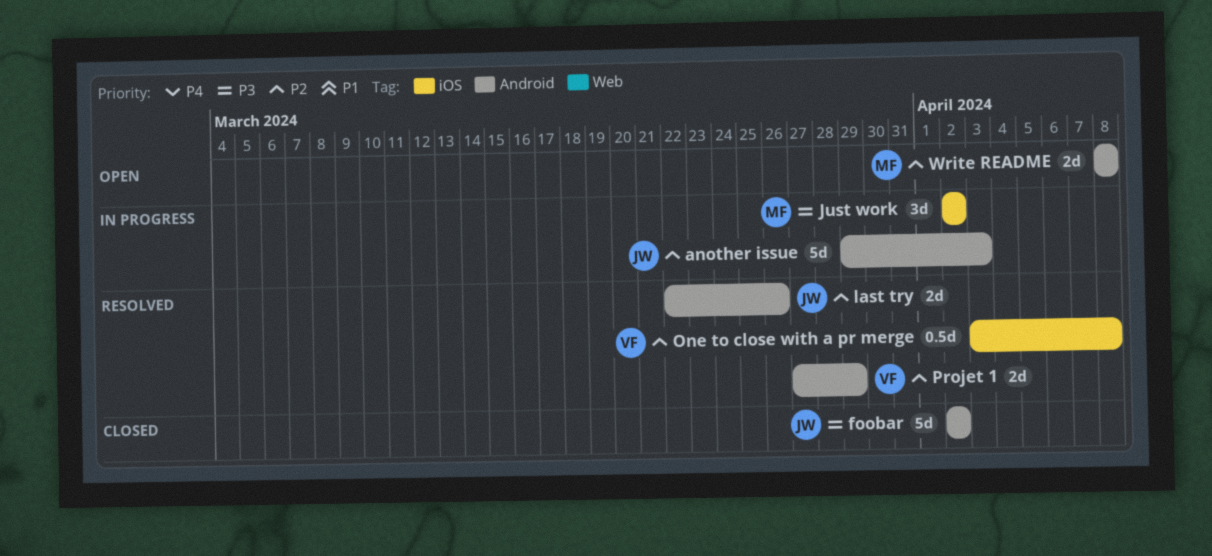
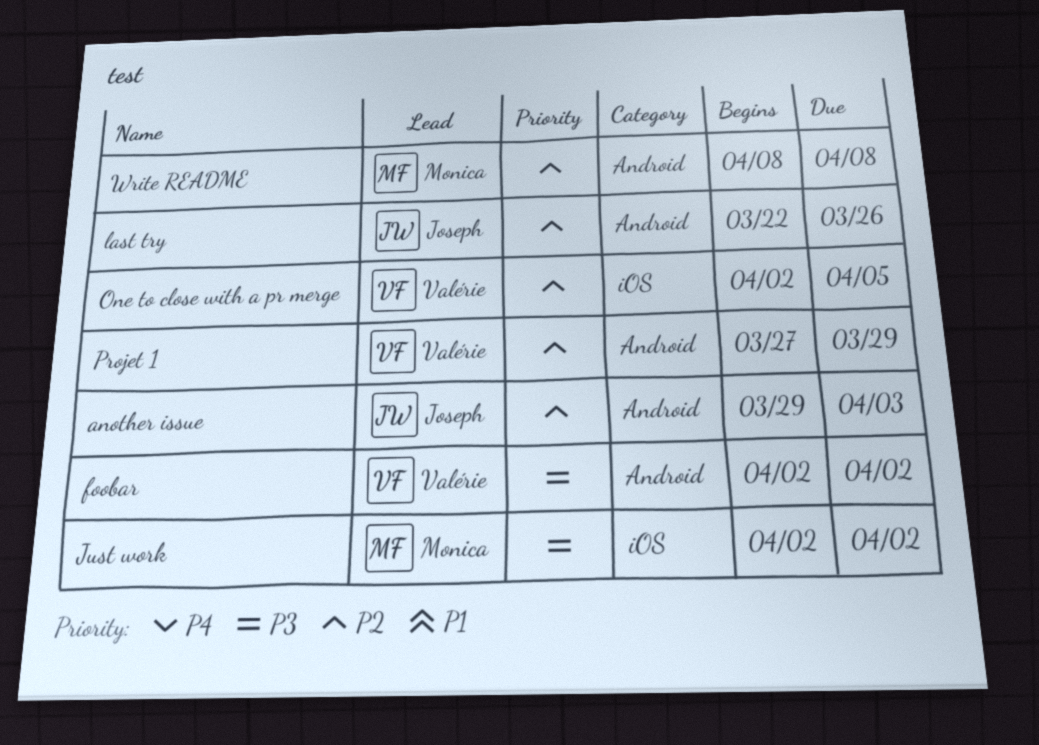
foobar, owner: Joseph -> Valérie
One to close with a pr merge, start: Apr 3 -> Apr 2
One to close with a pr merge, due: Apr 8 -> Apr 5

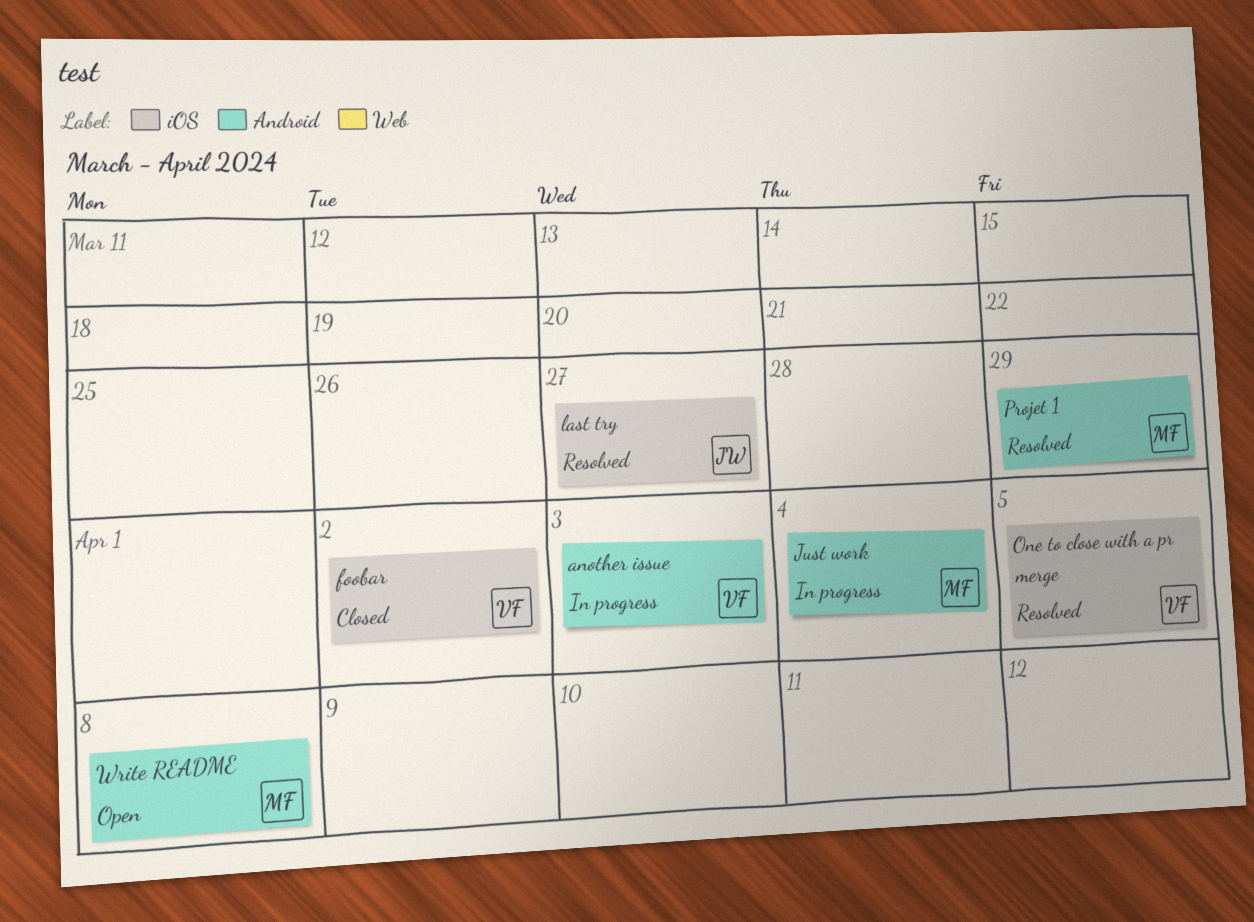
another issue, owner: Joseph -> Valérie
foobar, label: Android -> iOS
Just work, label: iOS -> Android
Just work, due: Apr 2 -> Apr 4
last try, label: Android -> iOS
last try, due: Mar 26 -> Mar 27
Projet 1, owner: Valérie -> Monica

